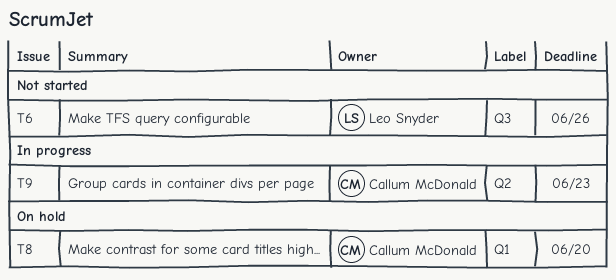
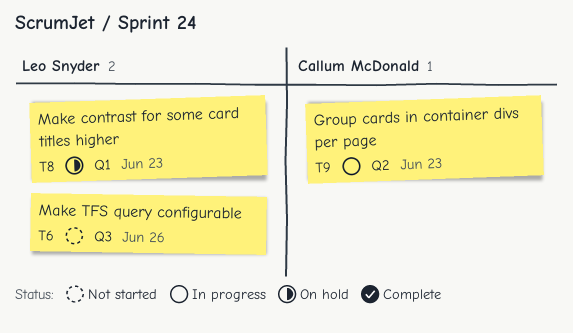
T8, owner: Callum McDonald -> Leo Snyder
T8, due: Jun 20 -> Jun 23

